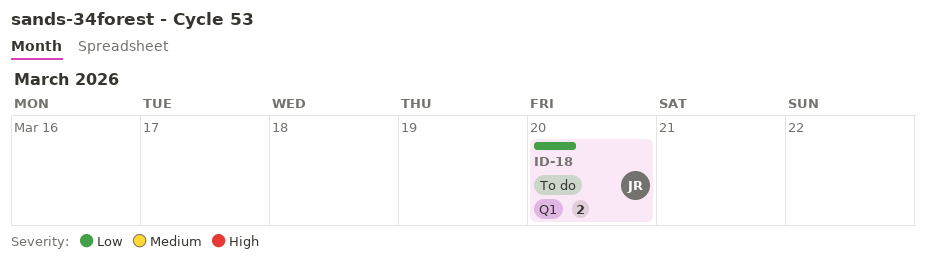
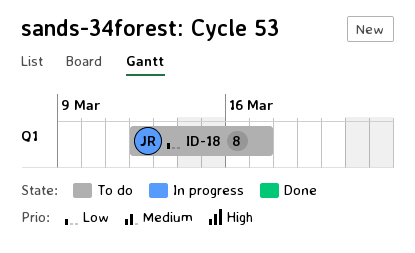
ID-18, estimate: 2 -> 8
ID-18, due: Mar 20 -> Mar 17

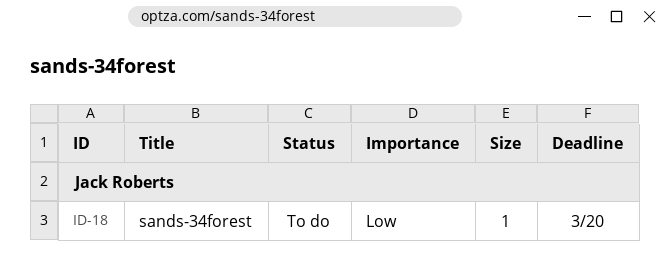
ID-18, estimate: 8 -> 1
ID-18, due: Mar 17 -> Mar 20

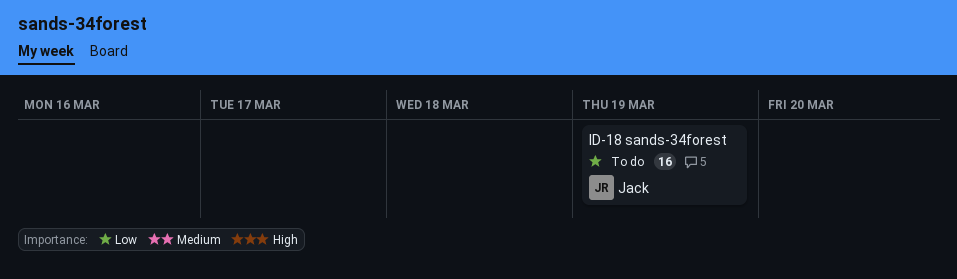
ID-18, estimate: 1 -> 16
ID-18, due: Mar 20 -> Mar 19

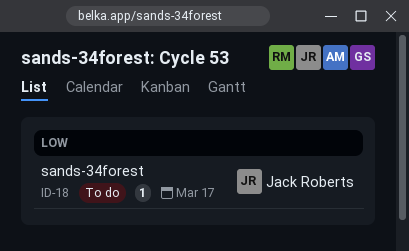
ID-18, estimate: 16 -> 1
ID-18, due: Mar 19 -> Mar 17

